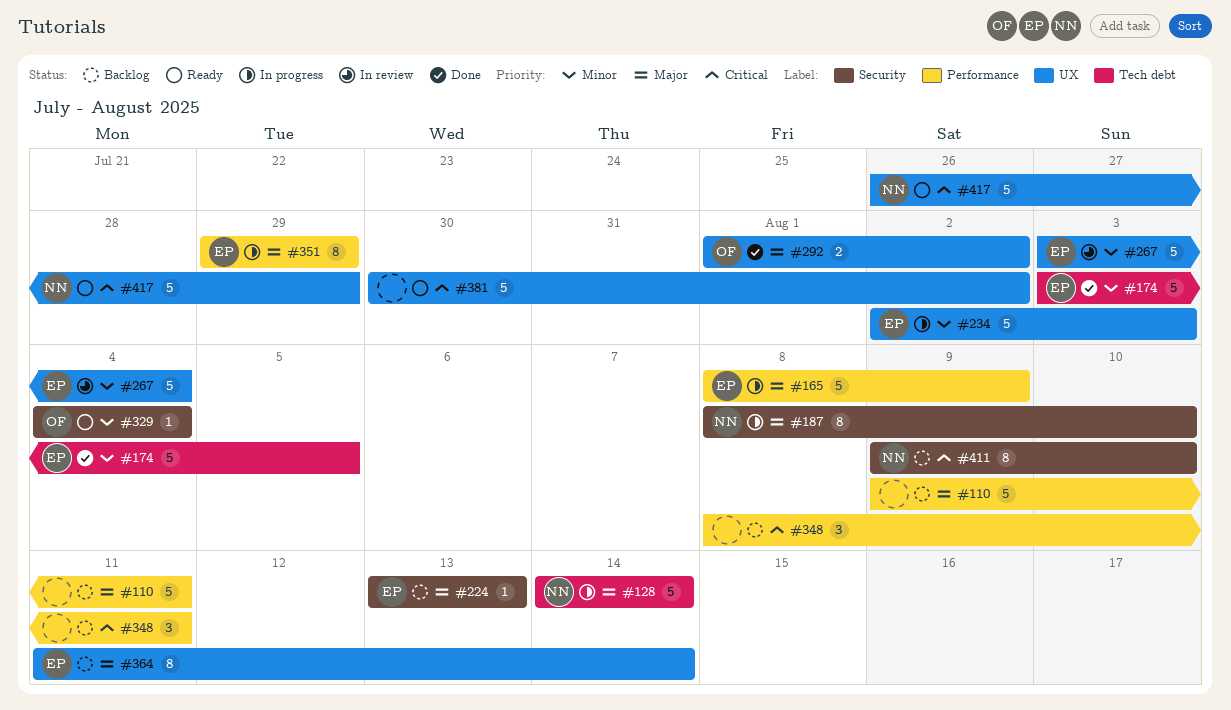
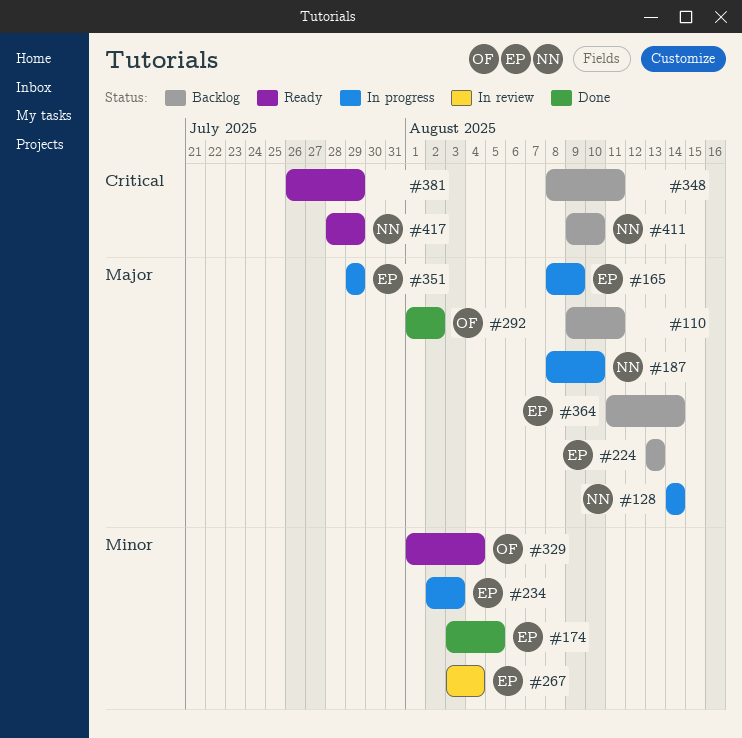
#329, start: Aug 4 -> Aug 1
#381, start: Jul 30 -> Jul 26
#381, due: Aug 2 -> Jul 29
#417, start: Jul 26 -> Jul 28

